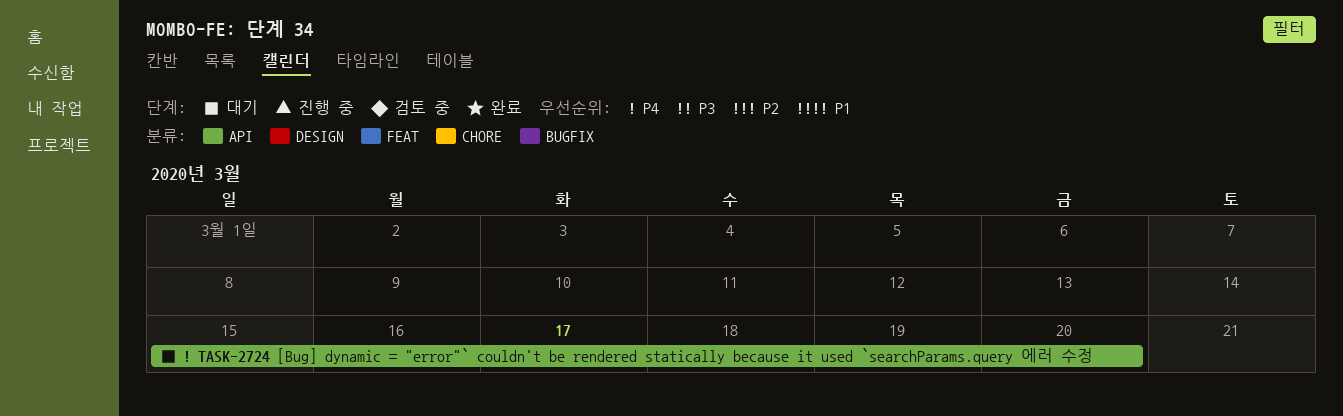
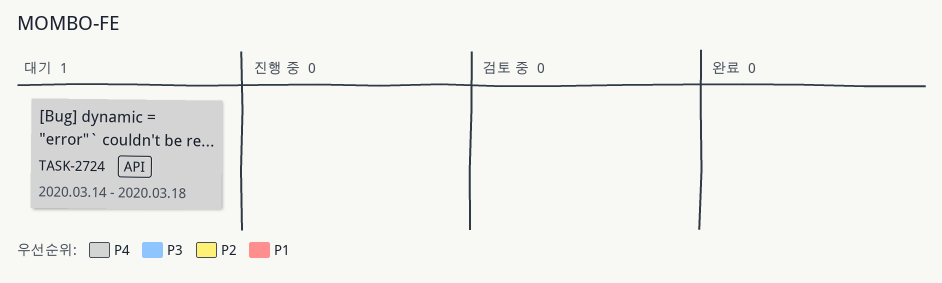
TASK-2724, start: Mar 15 -> Mar 14
TASK-2724, due: Mar 20 -> Mar 18

